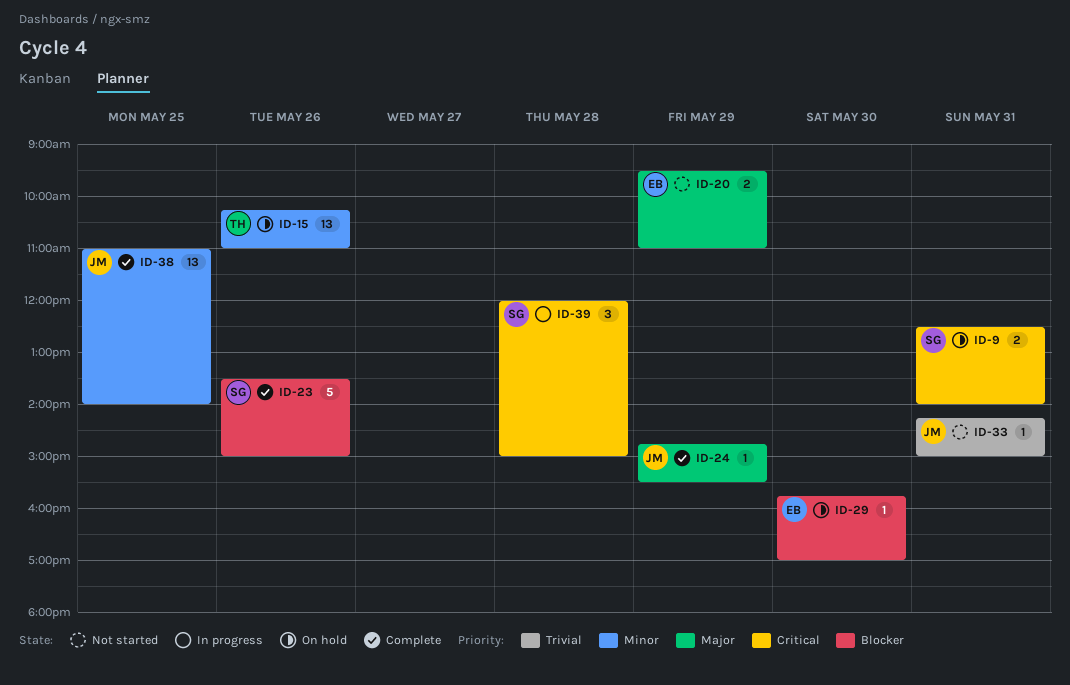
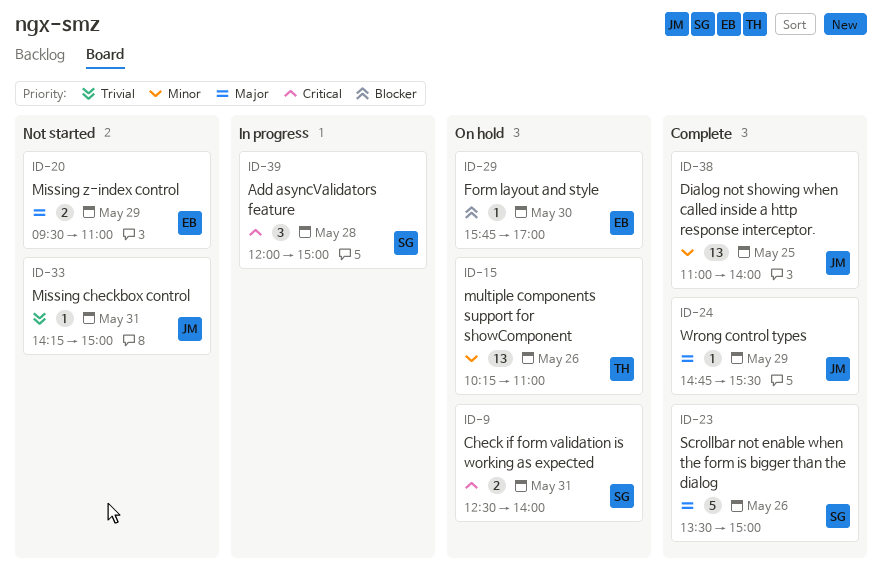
ID-23, priority: Blocker -> Major

